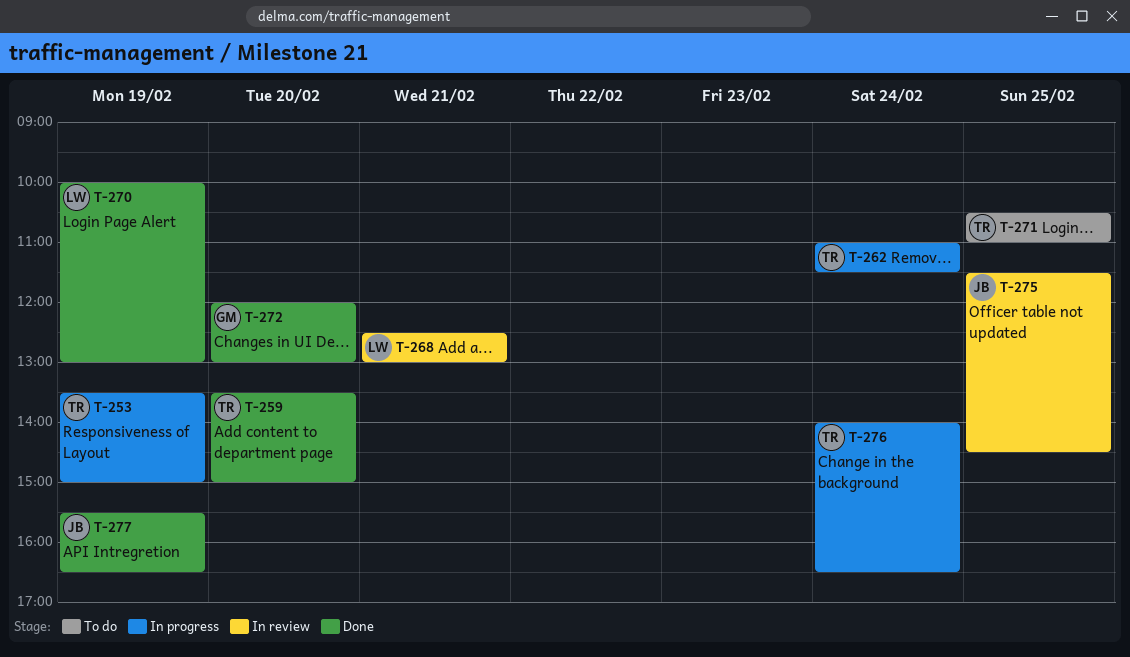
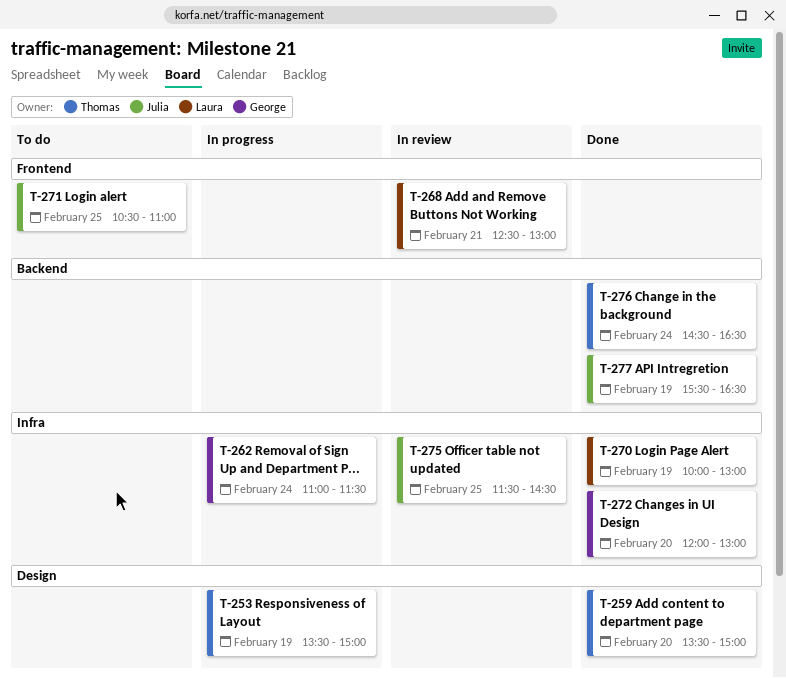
T-262, owner: Thomas -> George
T-271, owner: Thomas -> Julia
T-276, status: In progress -> Done
T-276, begins: 14:00 -> 14:30

